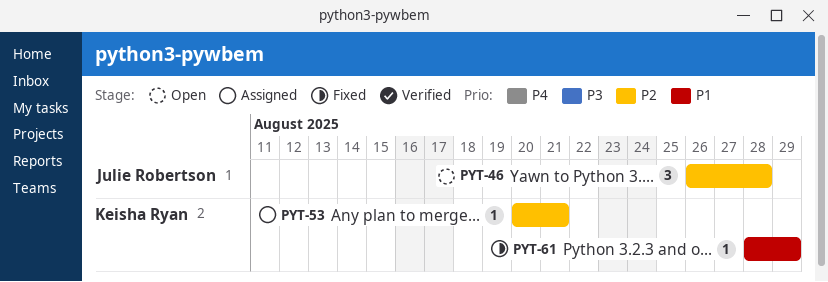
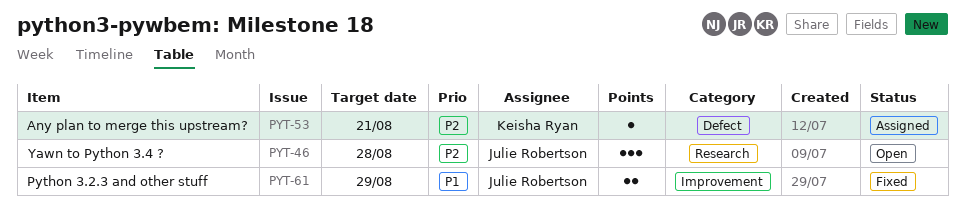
PYT-61, owner: Keisha Ryan -> Julie Robertson
PYT-61, estimate: 1 -> 2

